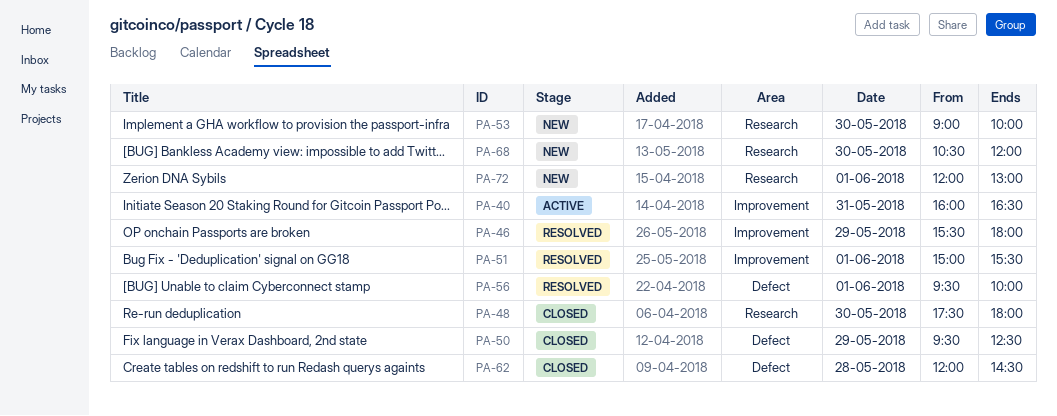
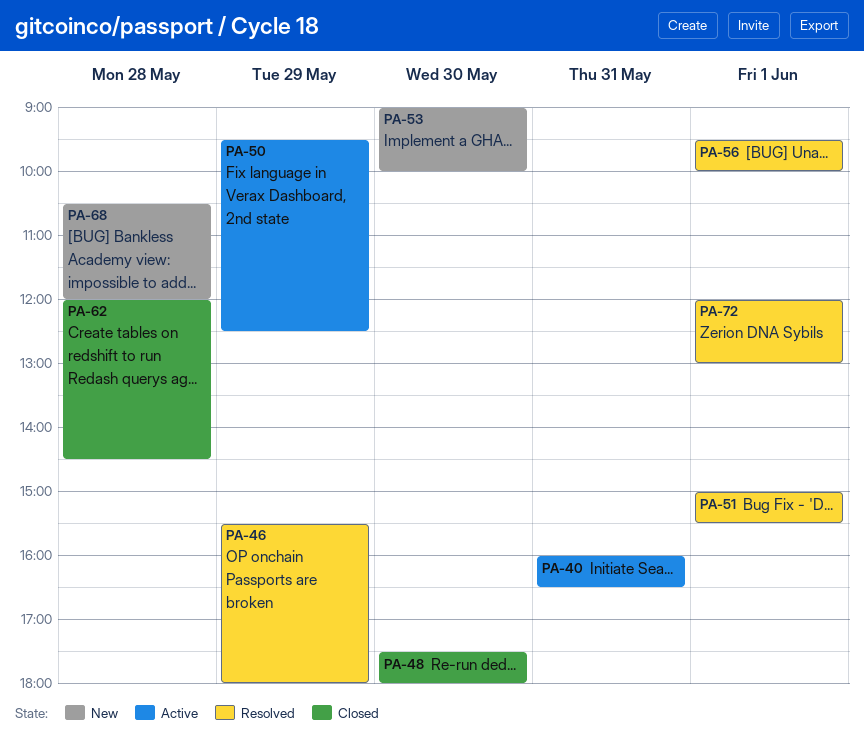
PA-50, status: Closed -> Active
PA-68, day: May 30 -> May 28
PA-72, status: New -> Resolved

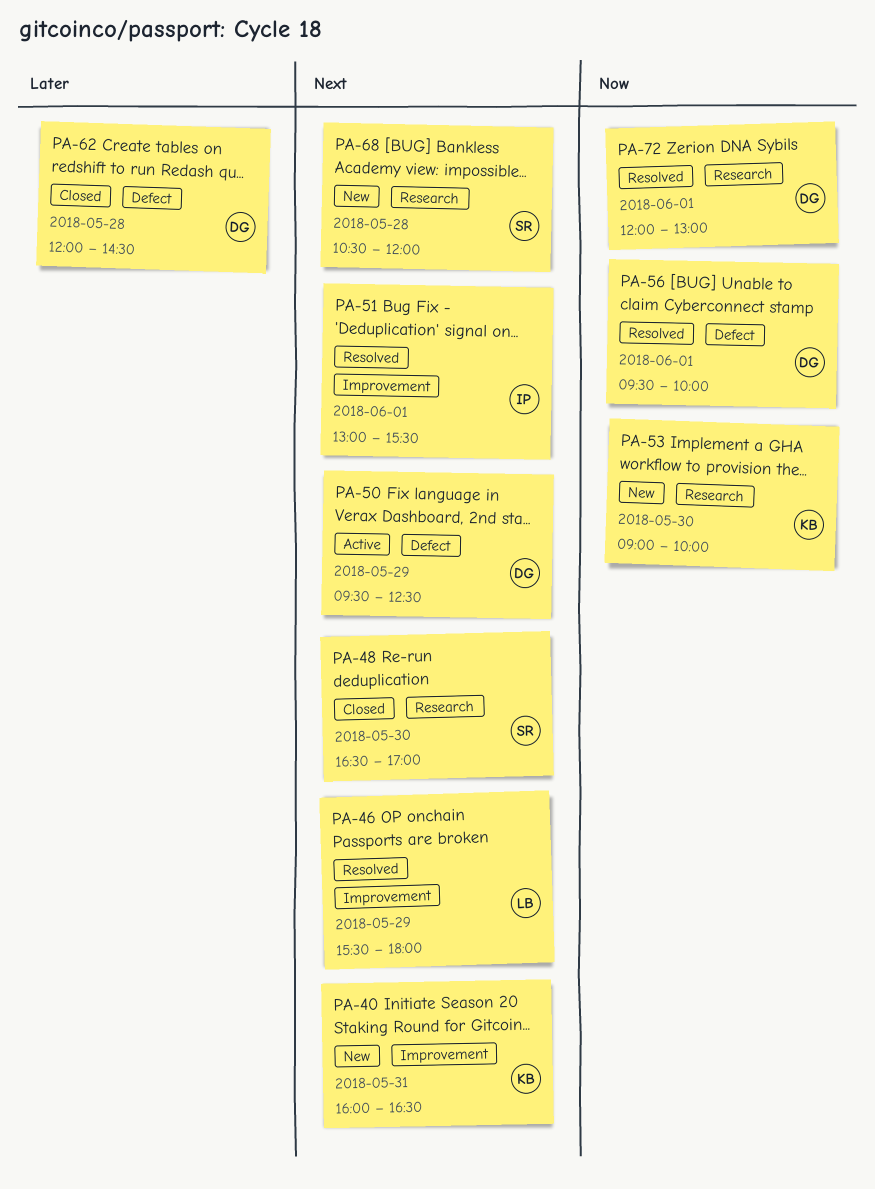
PA-40, status: Active -> New
PA-48, begins: 17:30 -> 16:30
PA-48, ends: 18:00 -> 17:00
PA-51, begins: 15:00 -> 13:00

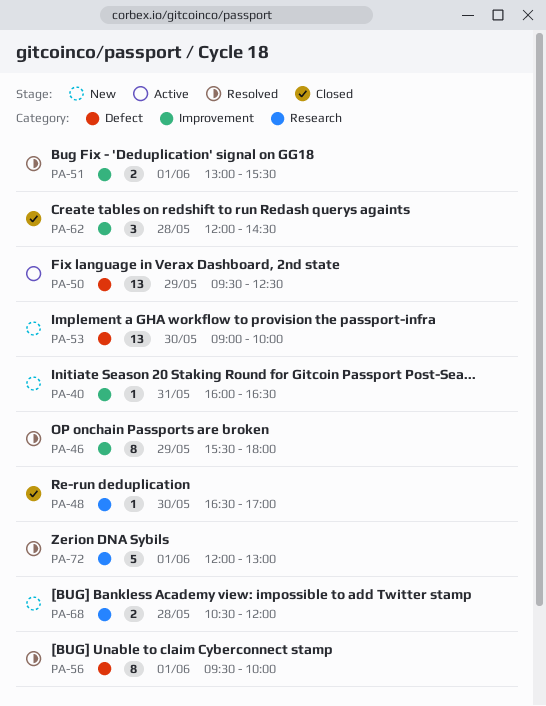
PA-53, label: Research -> Defect
PA-62, label: Defect -> Improvement

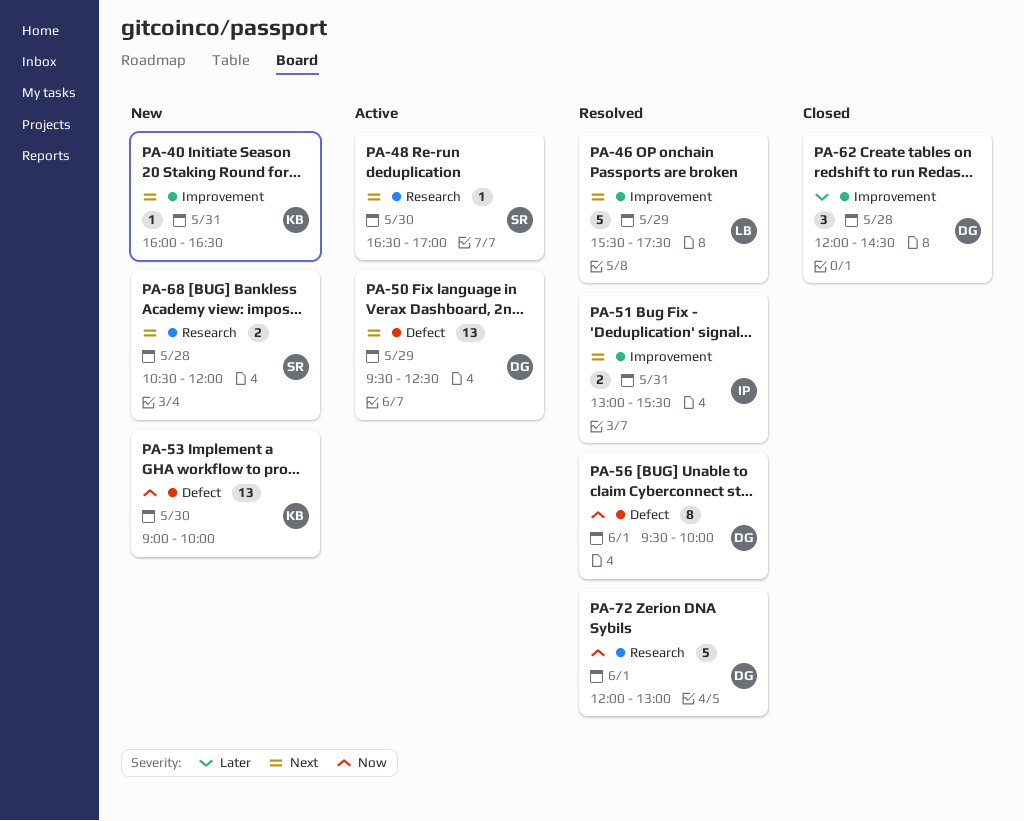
PA-46, estimate: 8 -> 5
PA-46, ends: 18:00 -> 17:30
PA-48, status: Closed -> Active
PA-51, day: Jun 1 -> May 31

